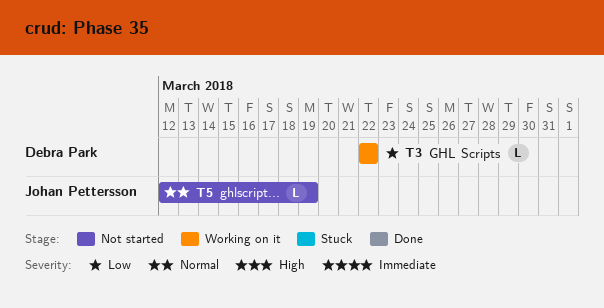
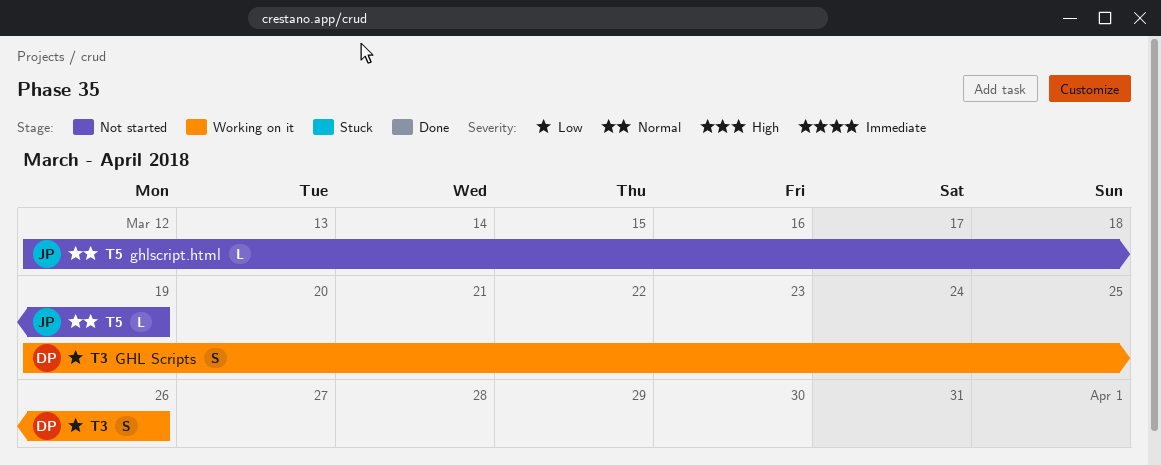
T3, estimate: L -> S
T3, start: Mar 22 -> Mar 19
T3, due: Mar 22 -> Mar 26

